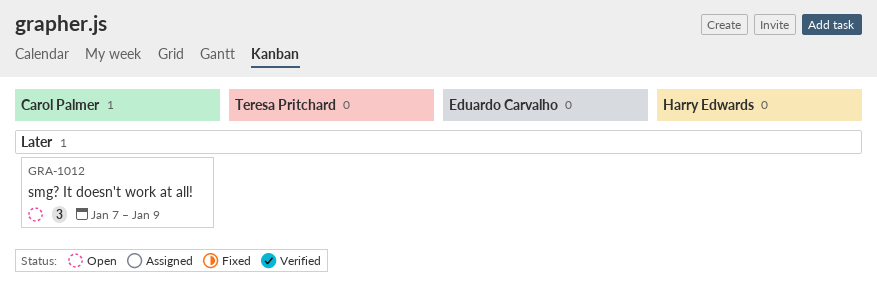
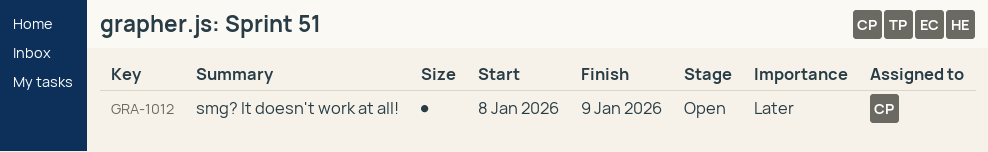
GRA-1012, estimate: 3 -> 1
GRA-1012, start: Jan 7 -> Jan 8

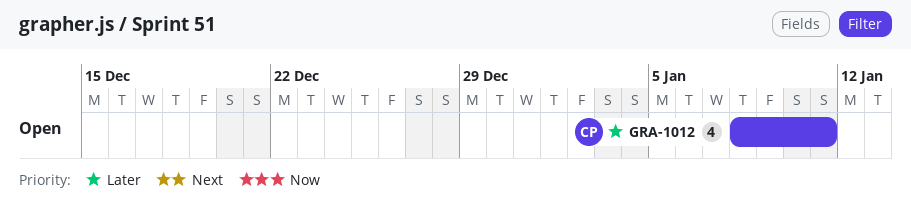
GRA-1012, estimate: 1 -> 4
GRA-1012, due: Jan 9 -> Jan 11

